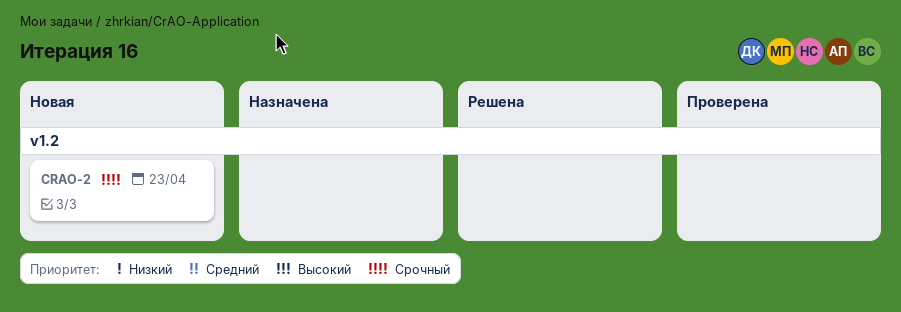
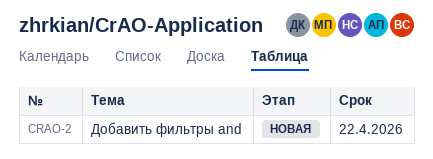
CRAO-2, due: Apr 23 -> Apr 22

